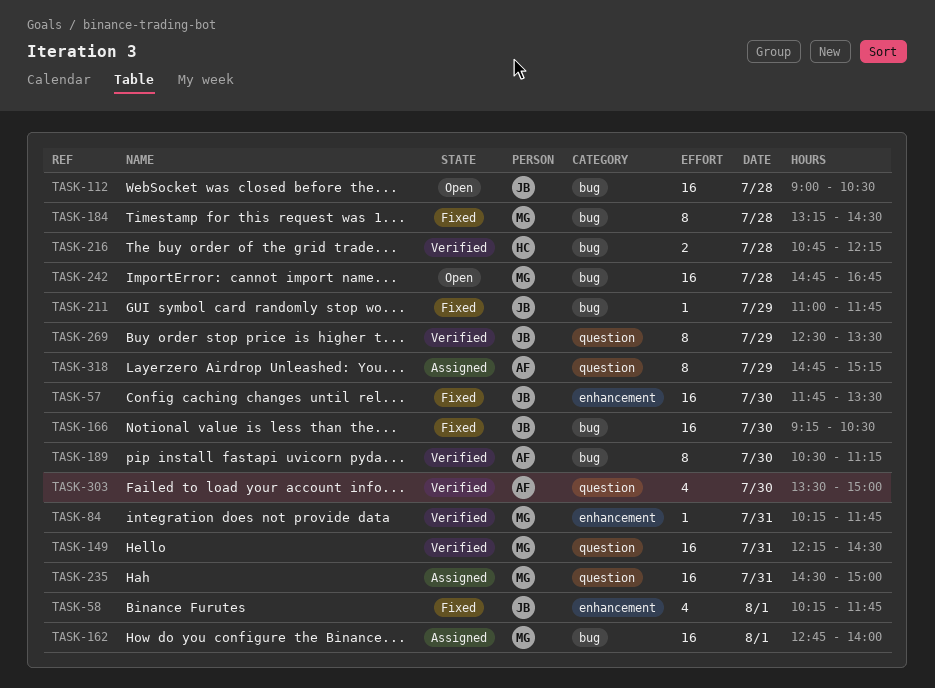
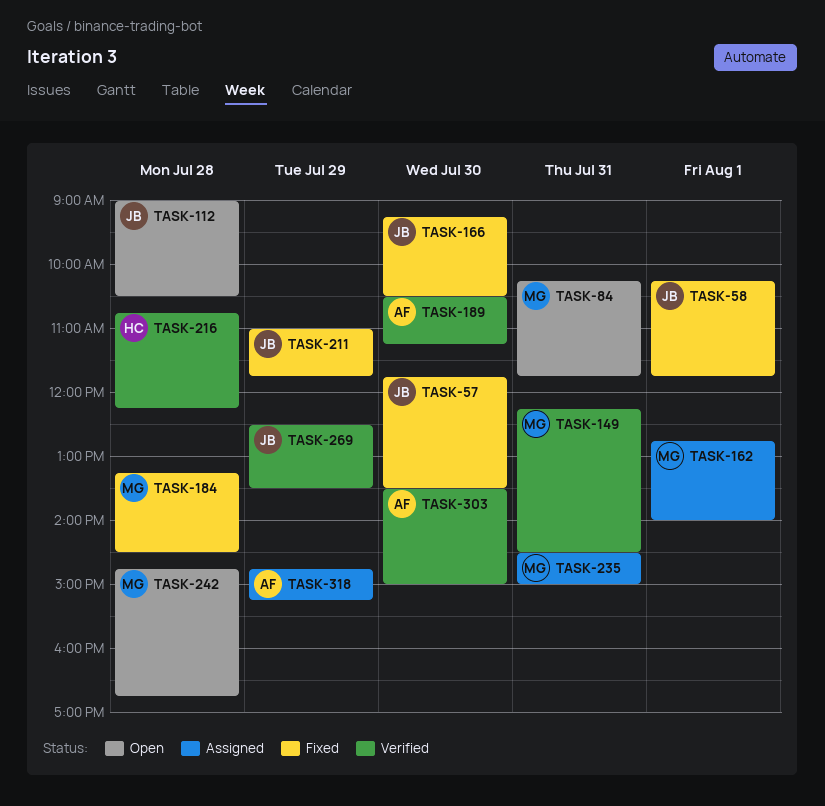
TASK-84, status: Verified -> Open

